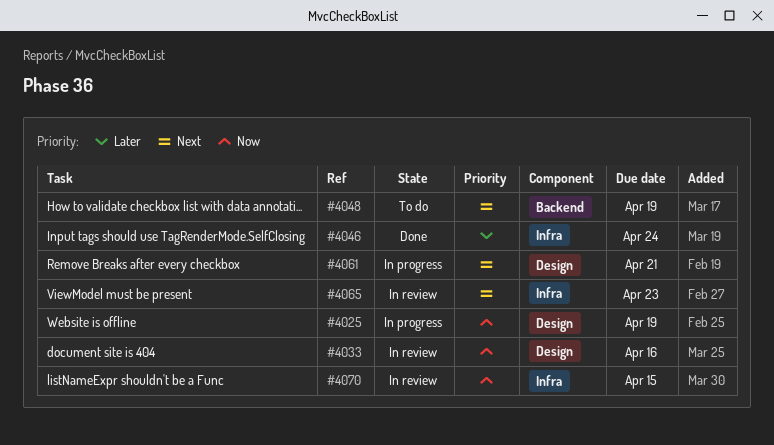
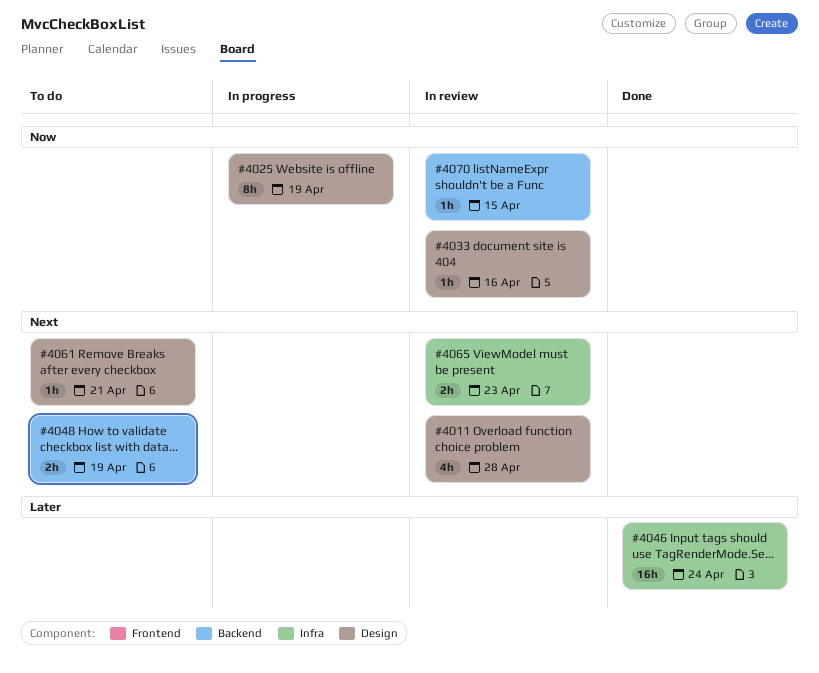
#4011: none -> present
#4061, status: In progress -> To do
#4070, label: Infra -> Backend

